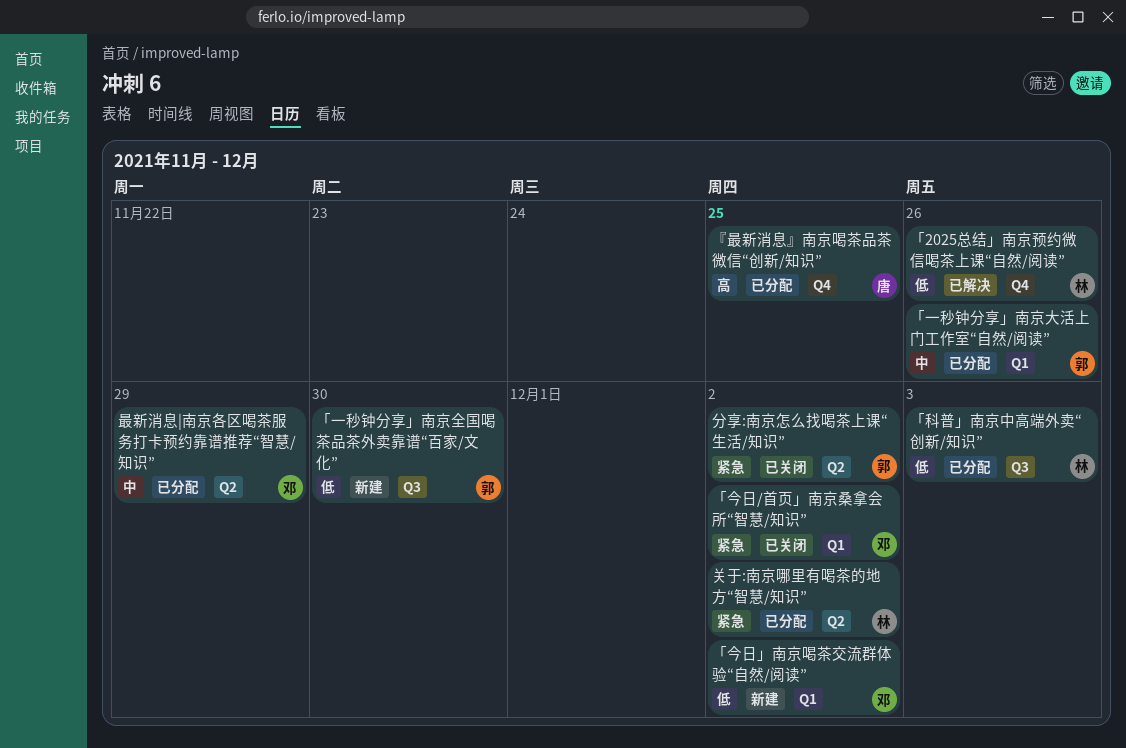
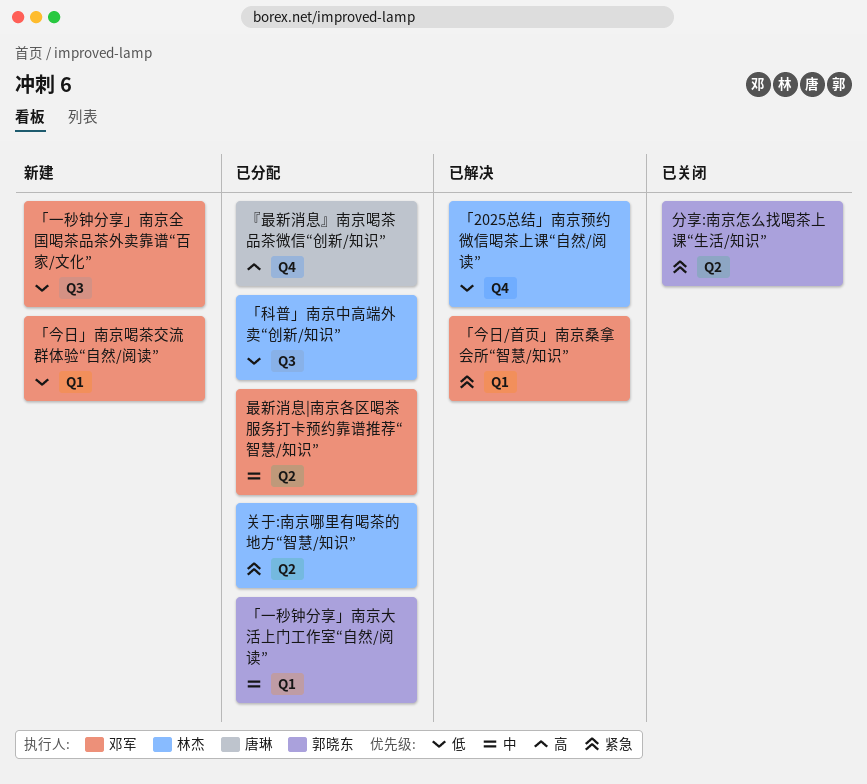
「一秒钟分享」南京全国喝茶品茶外卖靠谱“百家/文化”, owner: 郭晓东 -> 邓军
「今日/首页」南京桑拿会所“智慧/知识”, status: 已关闭 -> 已解决

